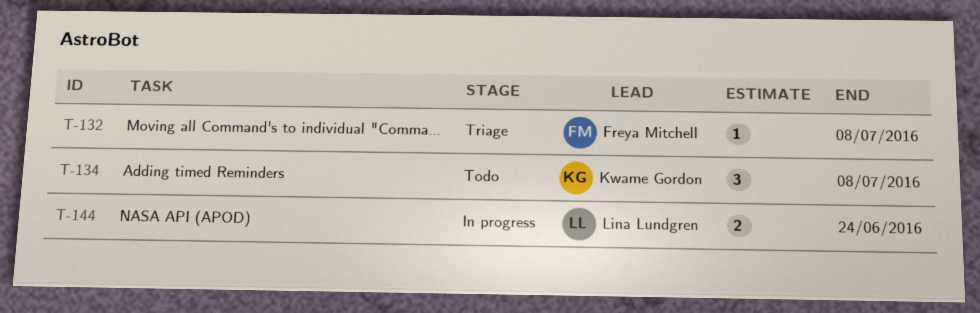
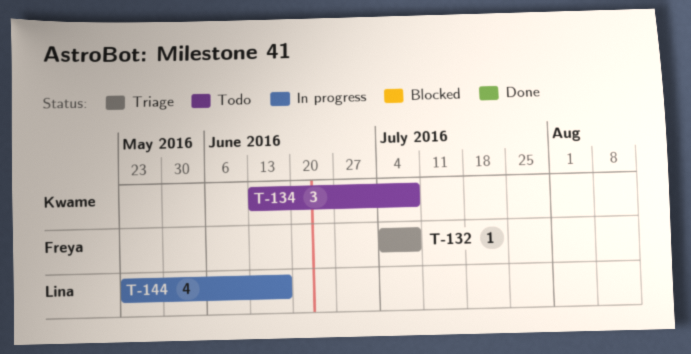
T-144, estimate: 2 -> 4
T-144, due: Jun 24 -> Jun 17

